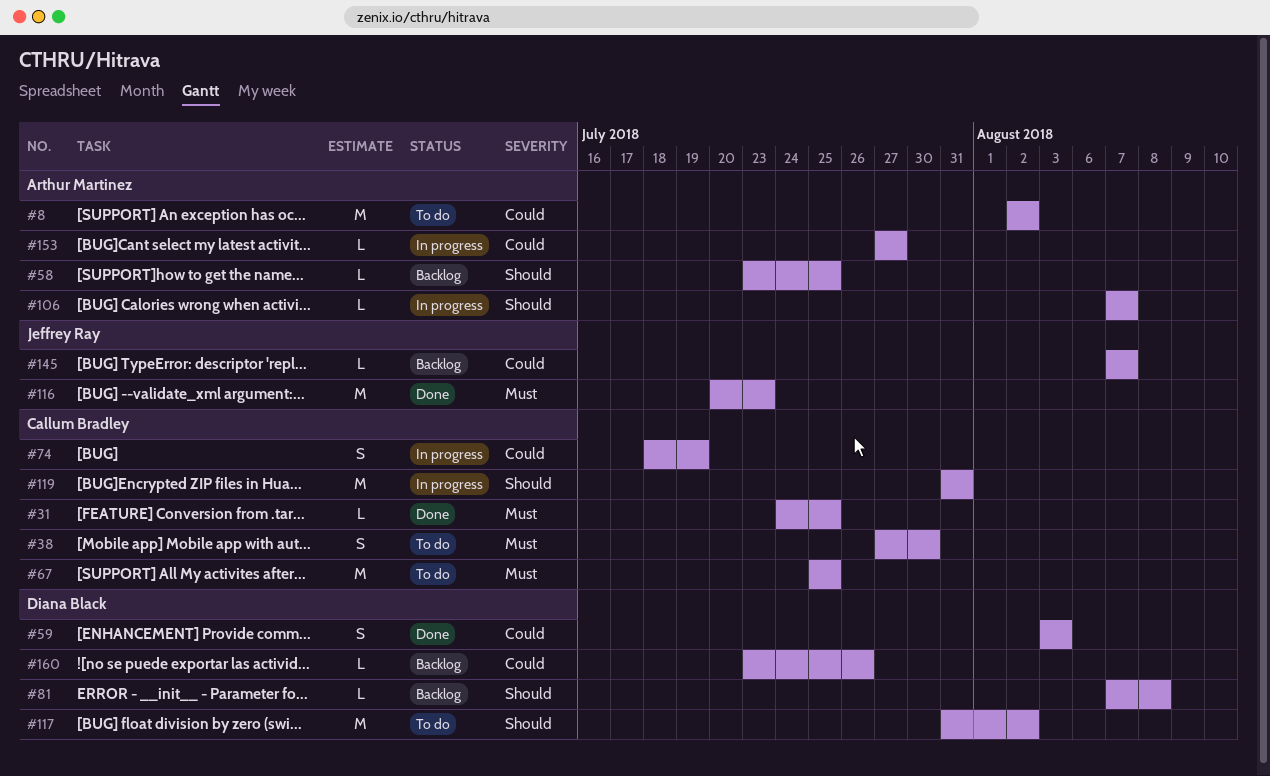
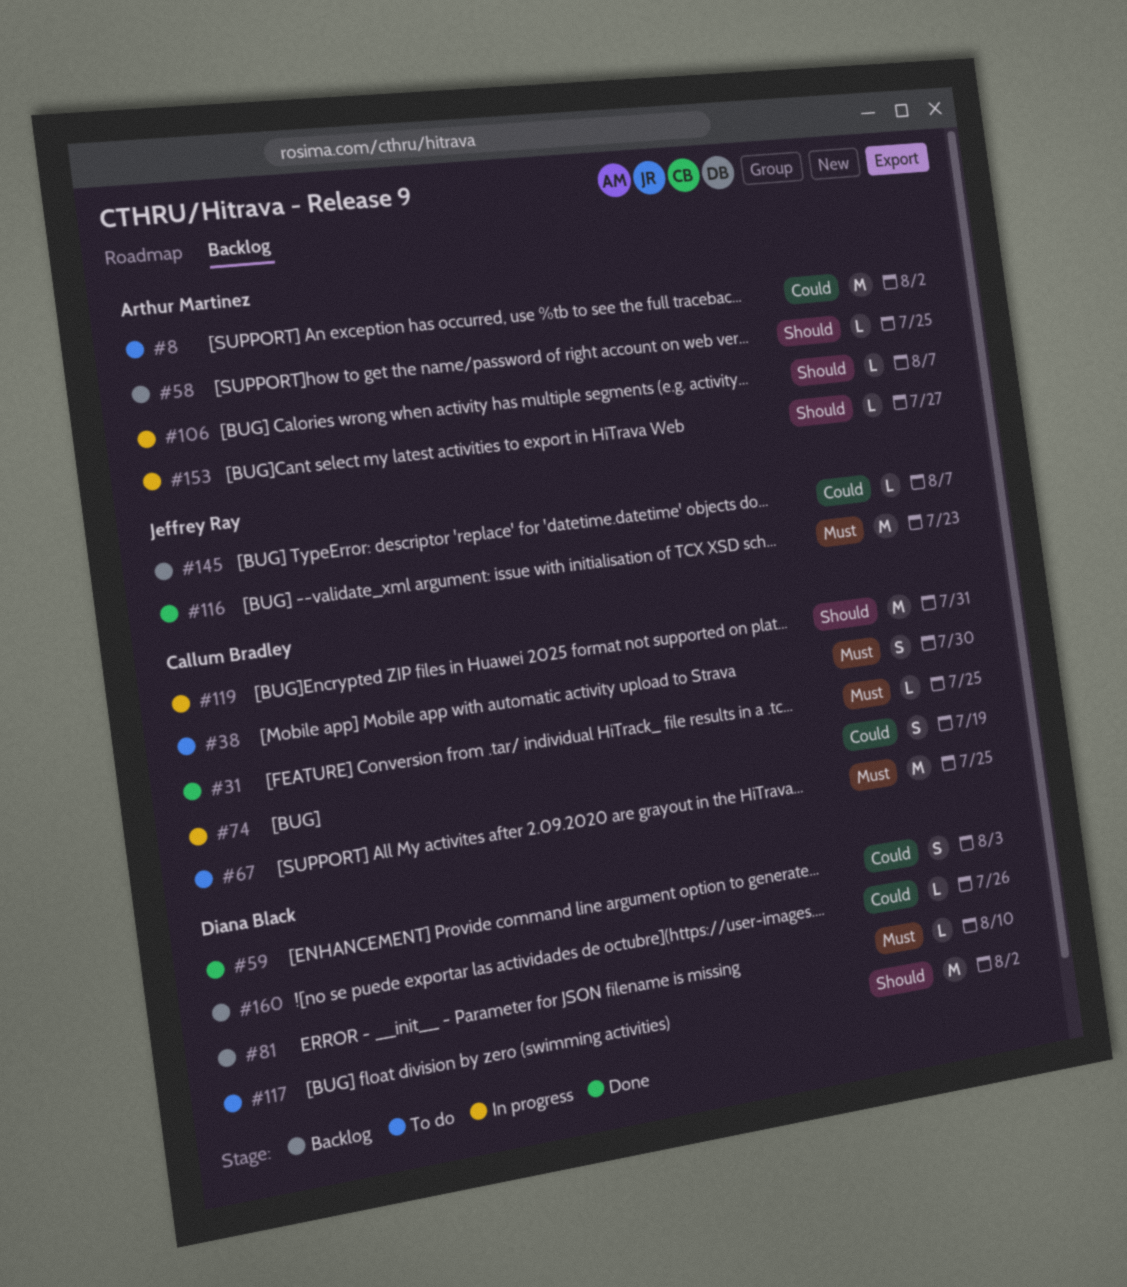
#81, priority: Should -> Must
#81, due: Aug 8 -> Aug 10
#153, priority: Could -> Should

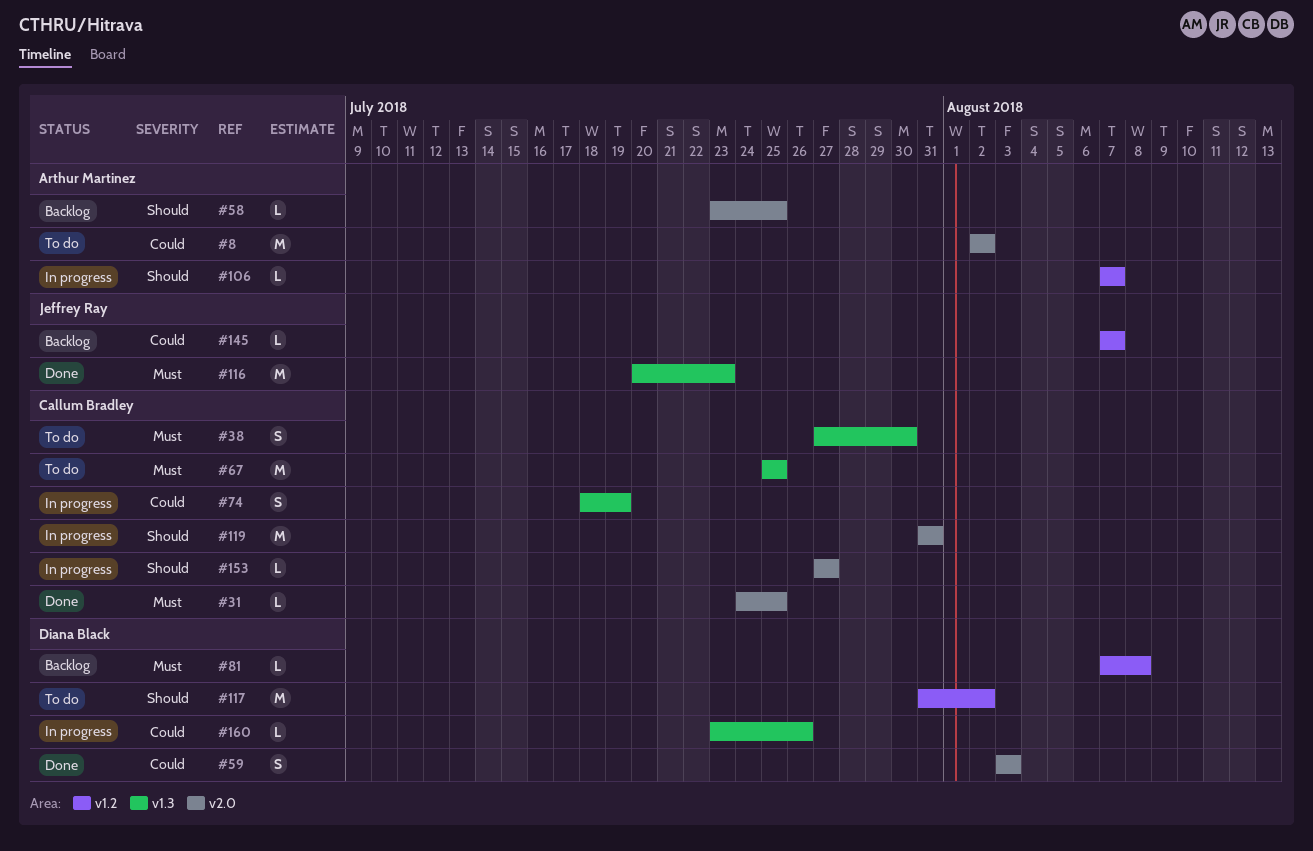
#81, due: Aug 10 -> Aug 8
#153, owner: Arthur Martinez -> Callum Bradley
#160, status: Backlog -> In progress

